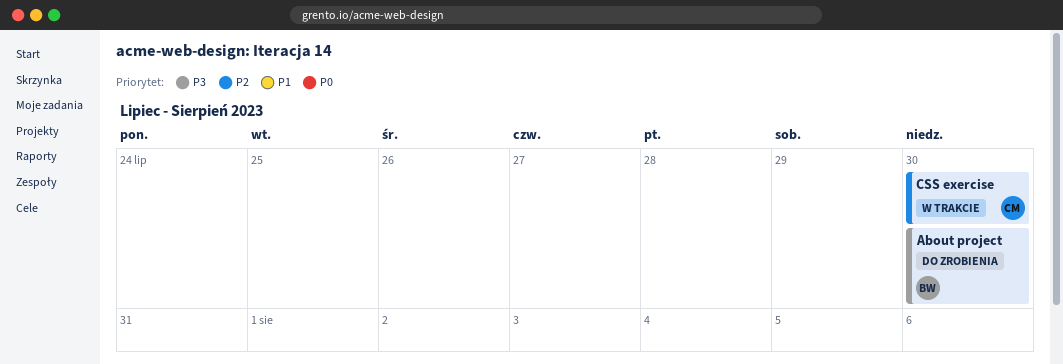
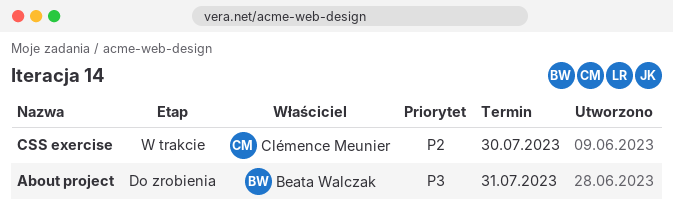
About project, due: Jul 30 -> Jul 31

